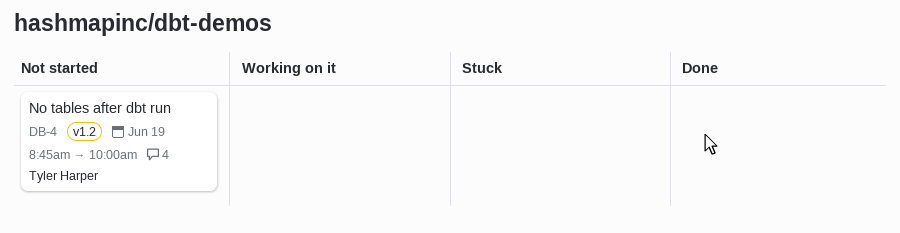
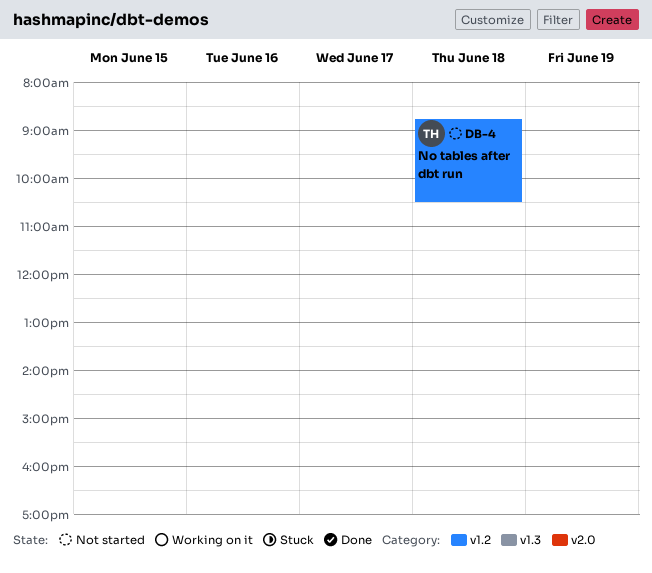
DB-4, day: Jun 19 -> Jun 18
DB-4, ends: 10:00 -> 10:30

